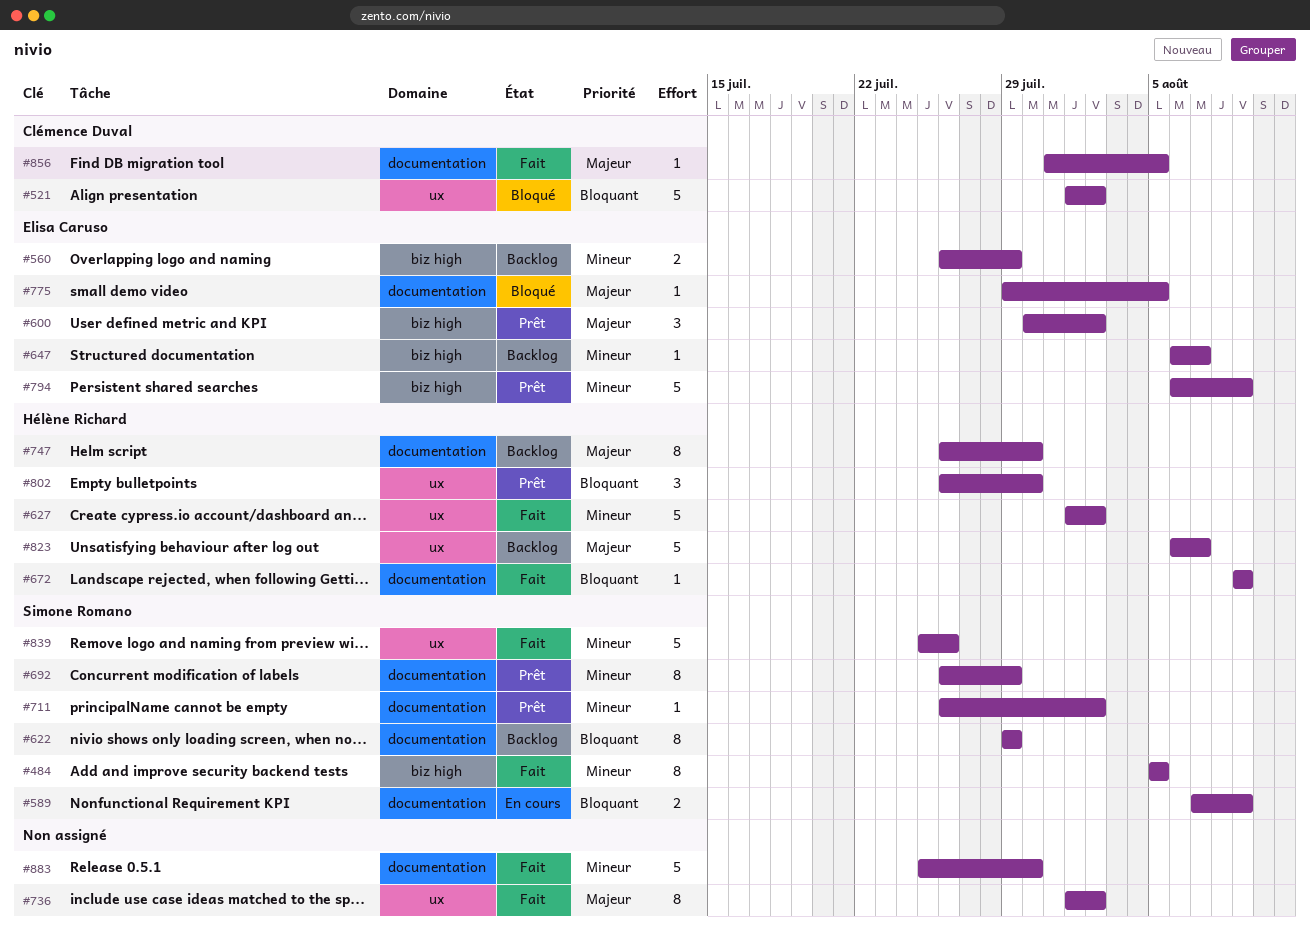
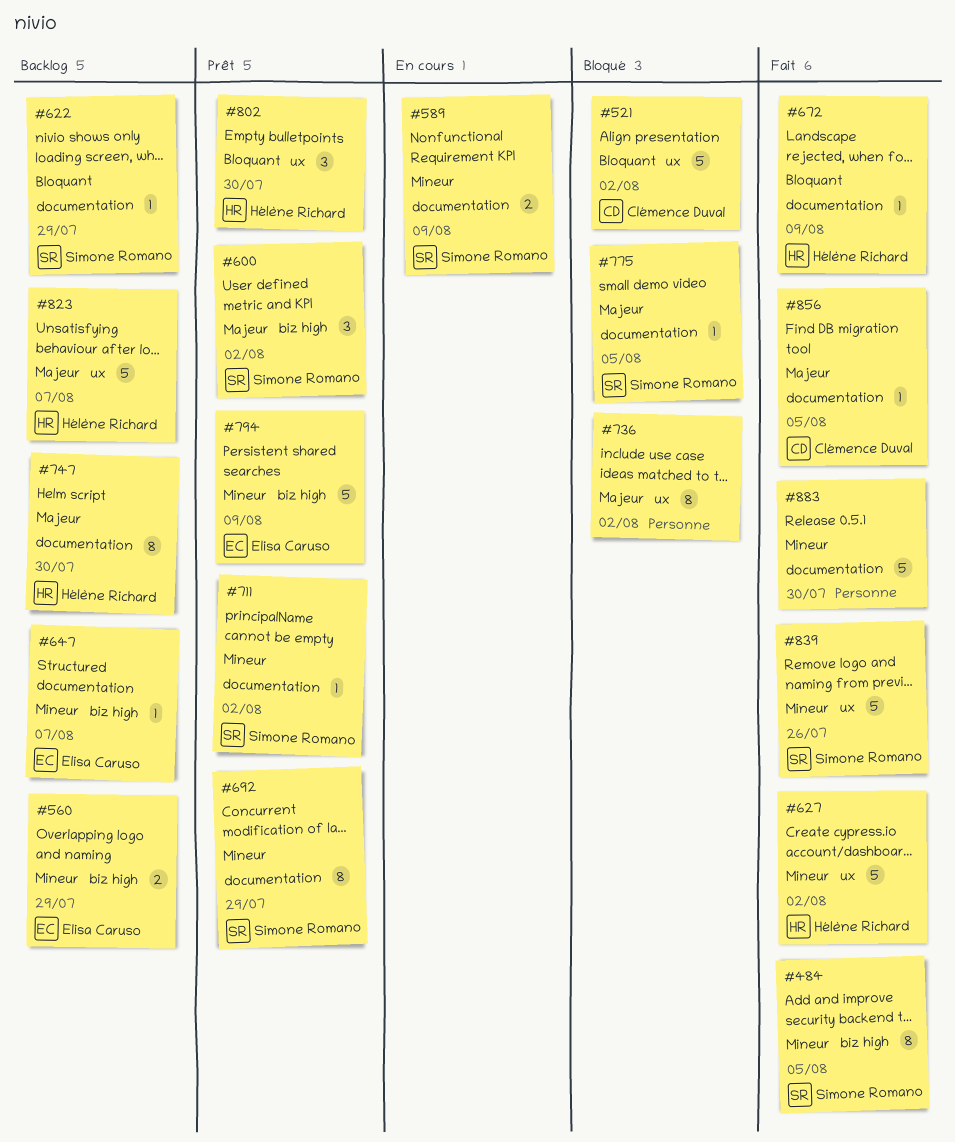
#589, priority: Bloquant -> Mineur
#600, owner: Elisa Caruso -> Simone Romano
#622, estimate: 8 -> 1
#736, status: Fait -> Bloqué
#775, owner: Elisa Caruso -> Simone Romano

